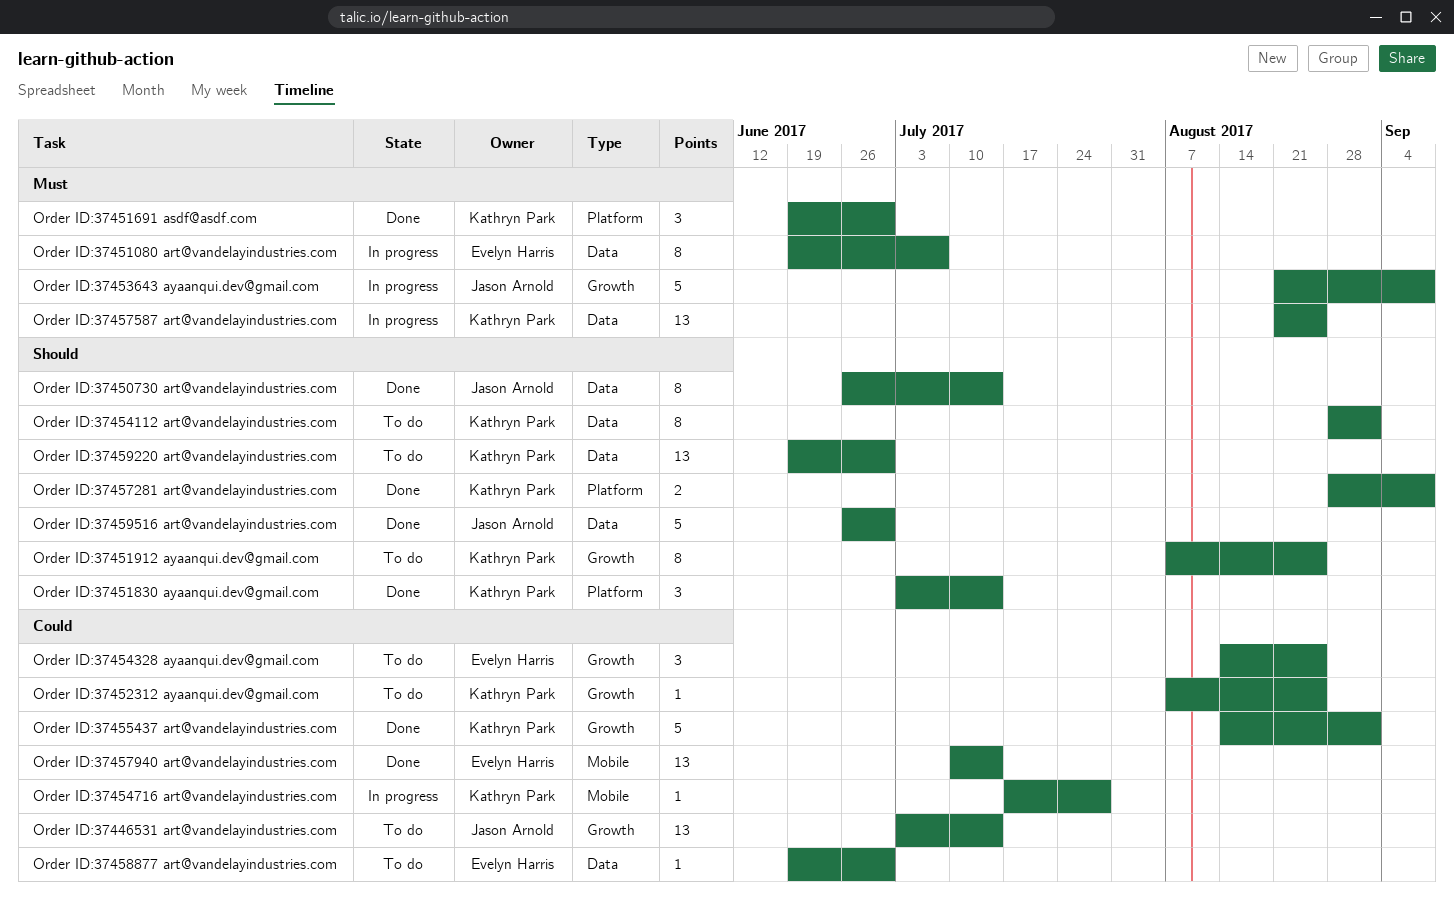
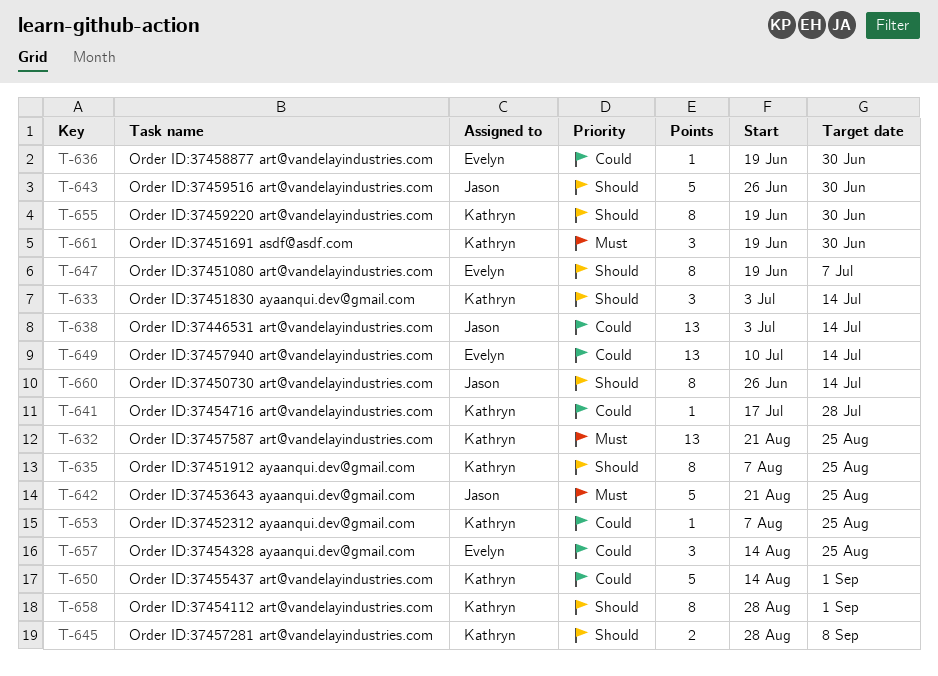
Order ID:37451080 art@vandelayindustries.com, priority: Must -> Should
Order ID:37453643 ayaanqui.dev@gmail.com, due: Sep 8 -> Aug 25
Order ID:37459220 art@vandelayindustries.com, estimate: 13 -> 8

